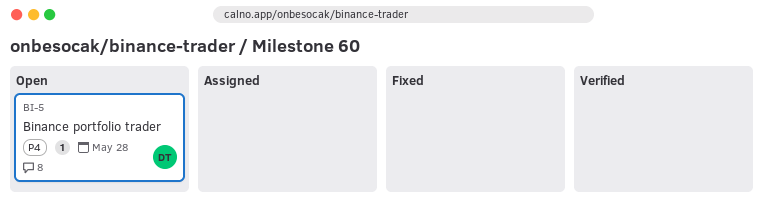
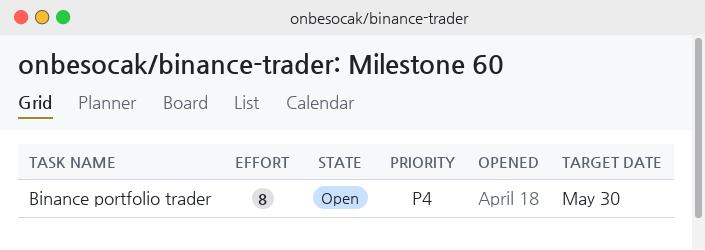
Binance portfolio trader, estimate: 1 -> 8
Binance portfolio trader, due: May 28 -> May 30

